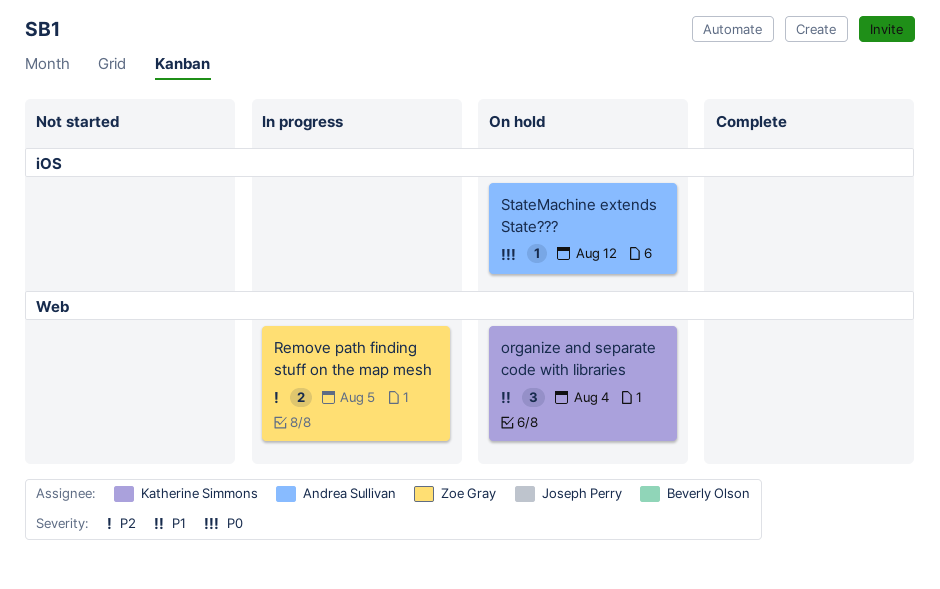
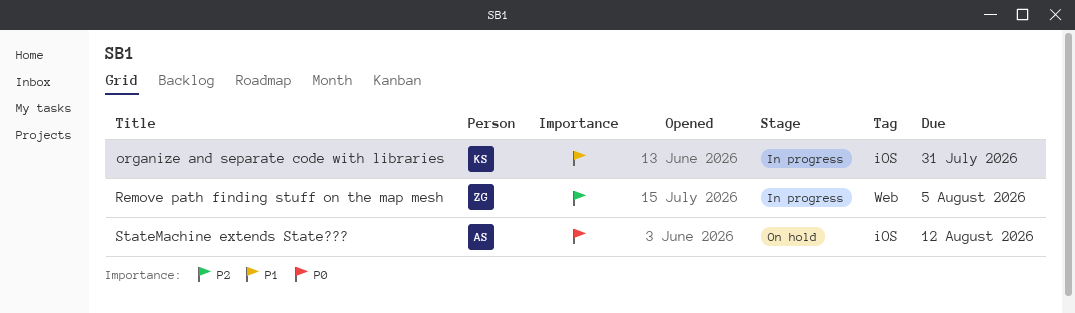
organize and separate code with libraries, status: On hold -> In progress
organize and separate code with libraries, label: Web -> iOS
organize and separate code with libraries, due: Aug 4 -> Jul 31

